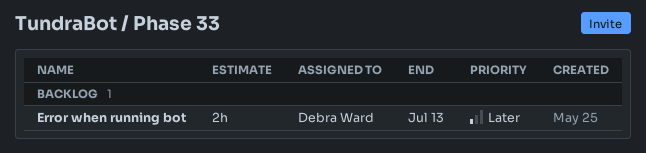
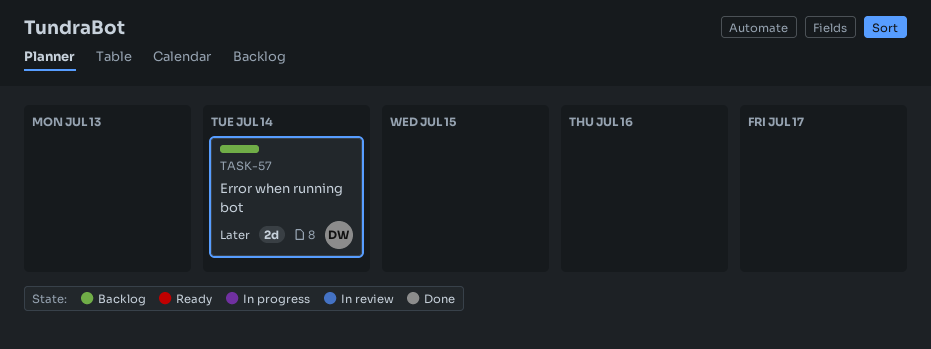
Error when running bot, estimate: 2h -> 2d
Error when running bot, due: Jul 13 -> Jul 14

